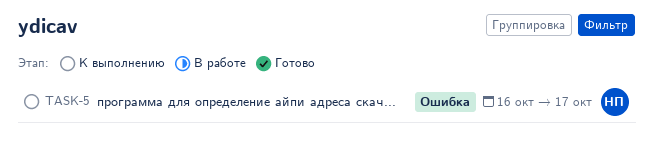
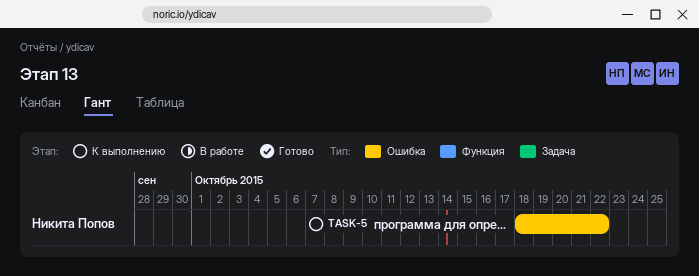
TASK-5, start: Oct 16 -> Oct 18
TASK-5, due: Oct 17 -> Oct 22

